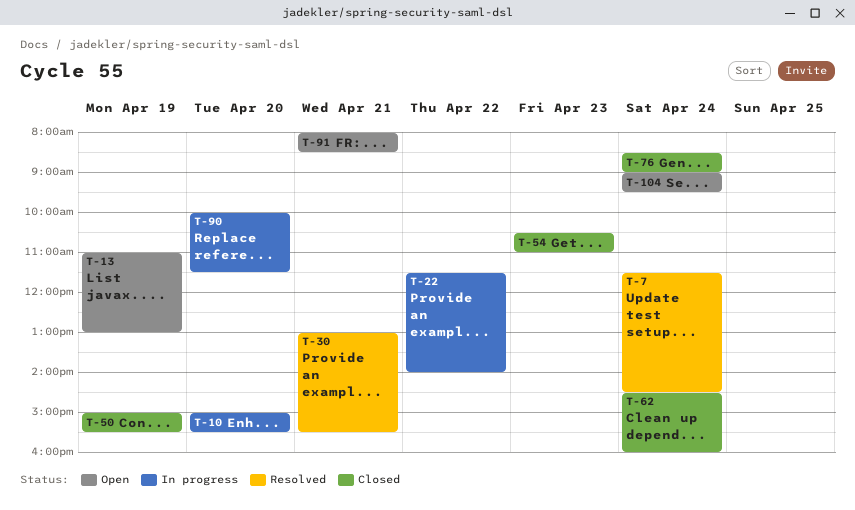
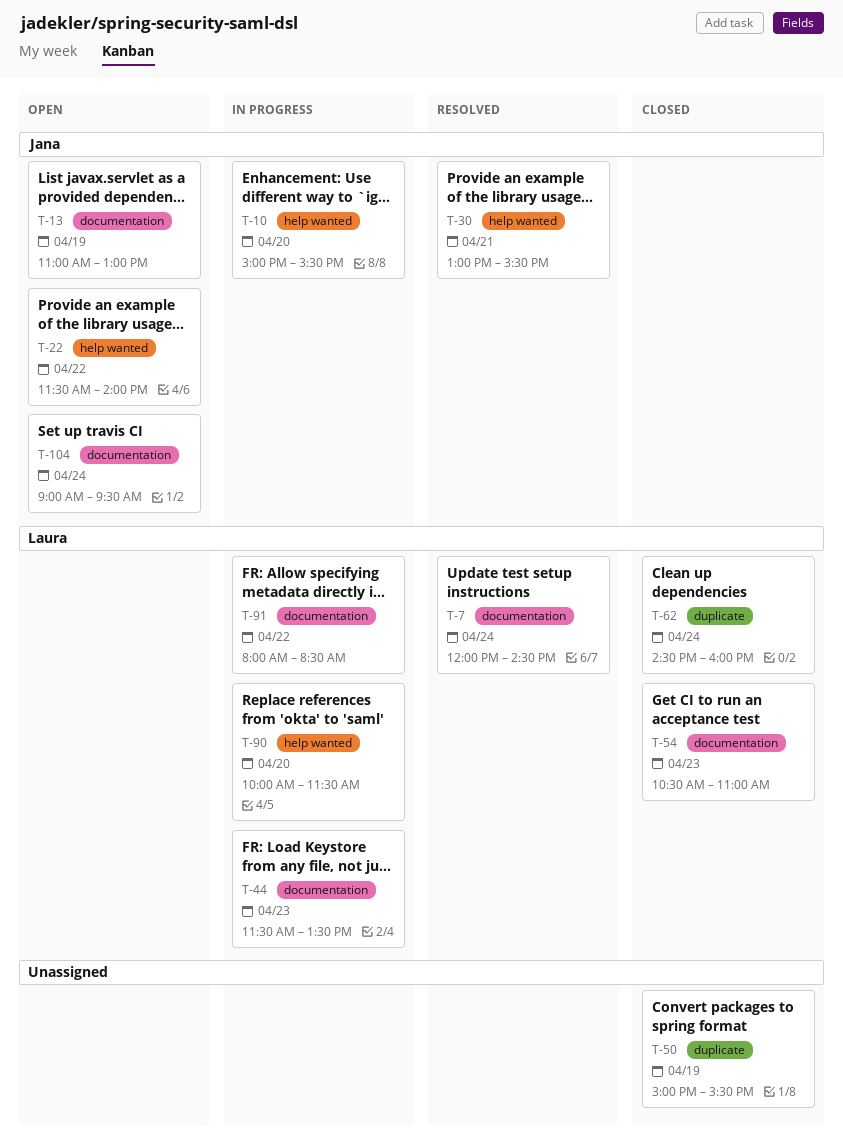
T-7, begins: 11:30 -> 12:00
T-22, status: In progress -> Open
T-44: none -> present
T-76: present -> none
T-91, status: Open -> In progress
T-91, day: Apr 21 -> Apr 22

